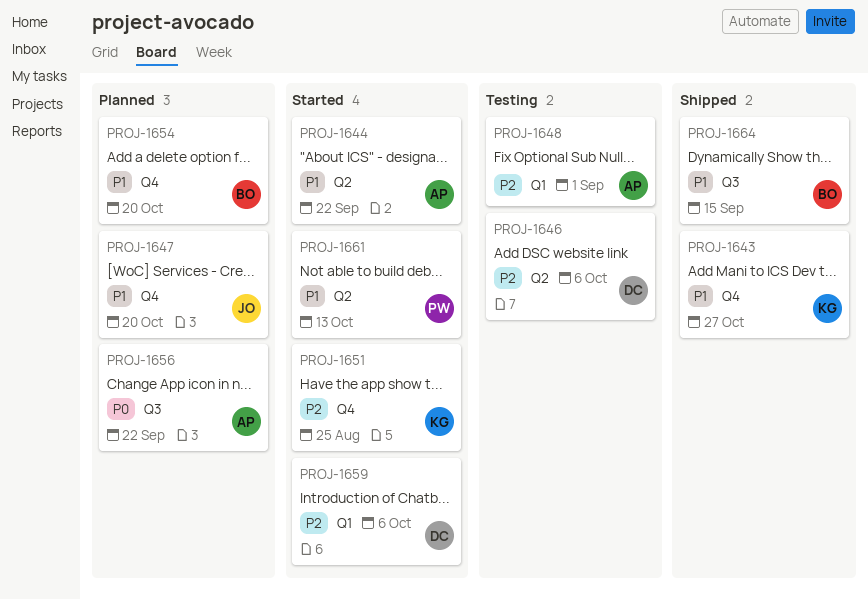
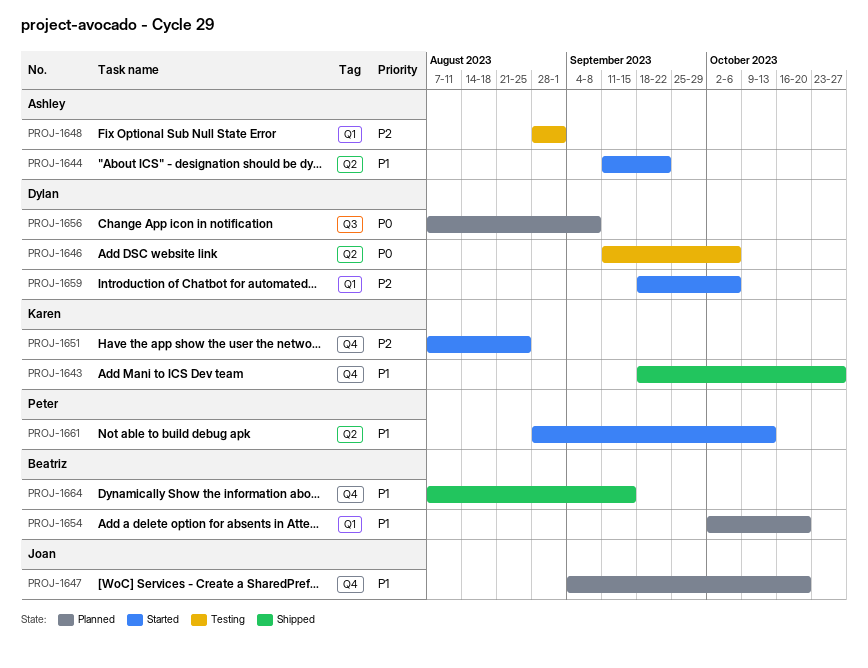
PROJ-1646, priority: P2 -> P0
PROJ-1654, label: Q4 -> Q1
PROJ-1656, owner: Ashley -> Dylan
PROJ-1656, due: Sep 22 -> Sep 8
PROJ-1664, label: Q3 -> Q4

